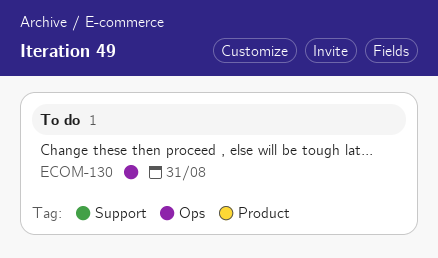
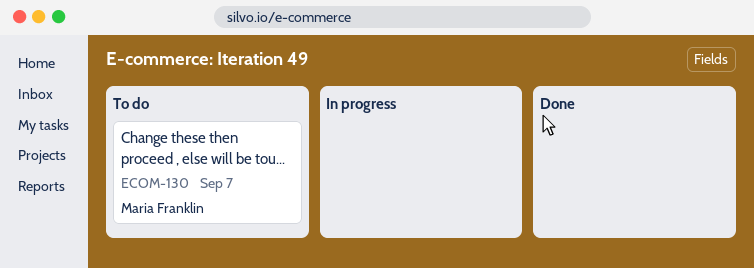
ECOM-130, due: Aug 31 -> Sep 7

